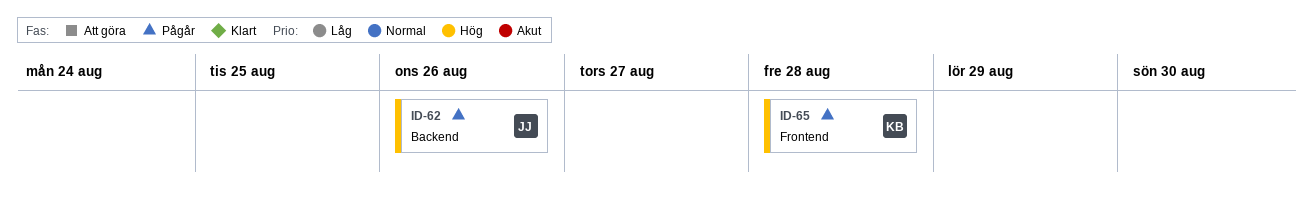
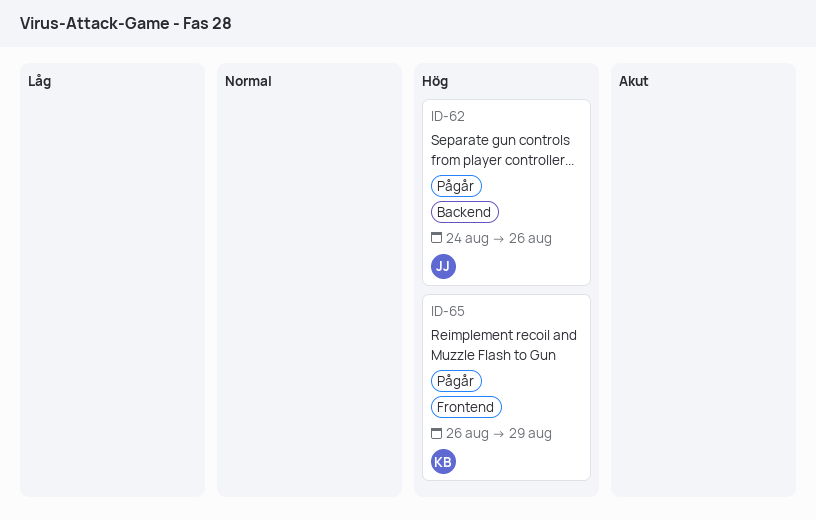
ID-65, due: Aug 28 -> Aug 29

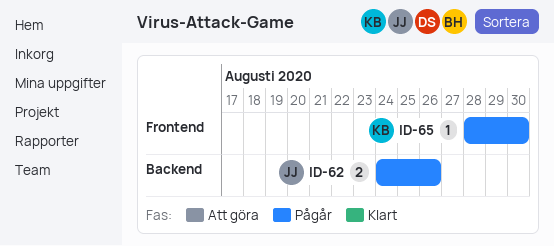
ID-65, start: Aug 26 -> Aug 28
ID-65, due: Aug 29 -> Aug 30

